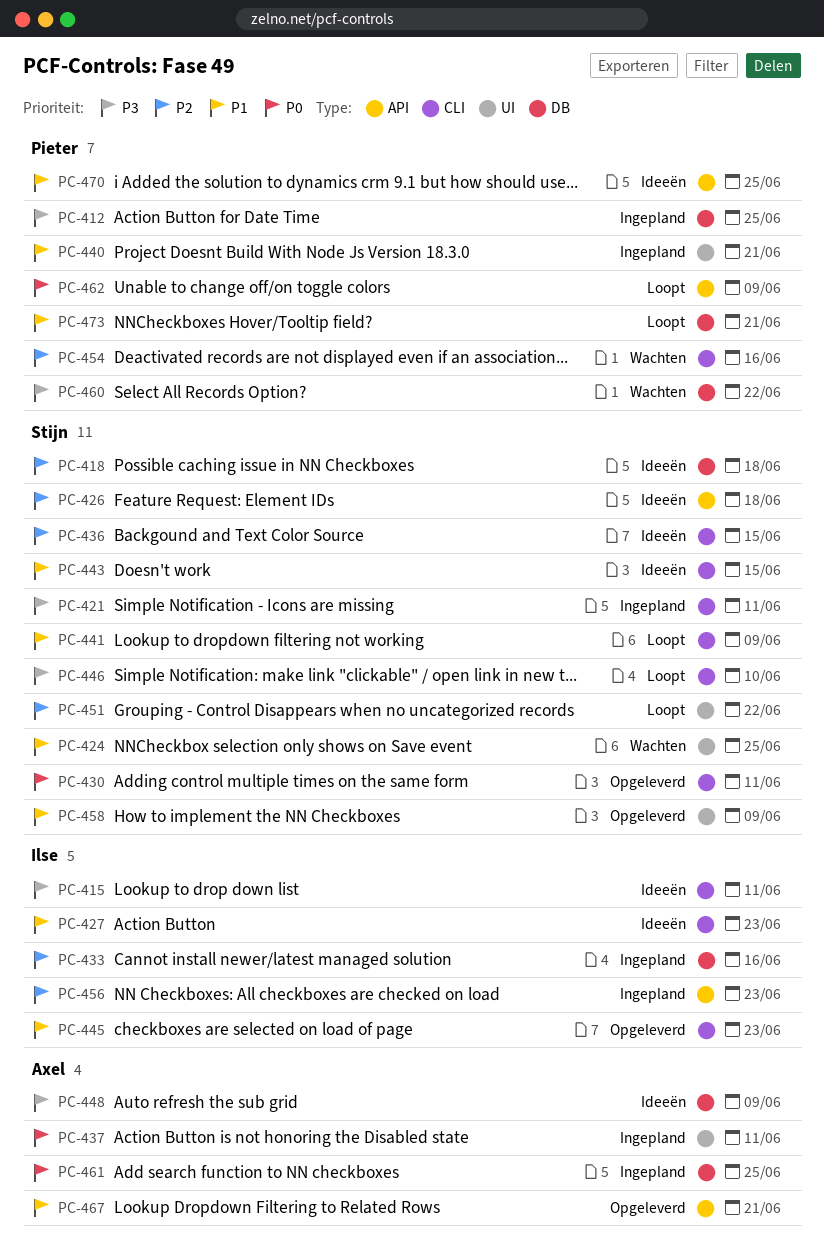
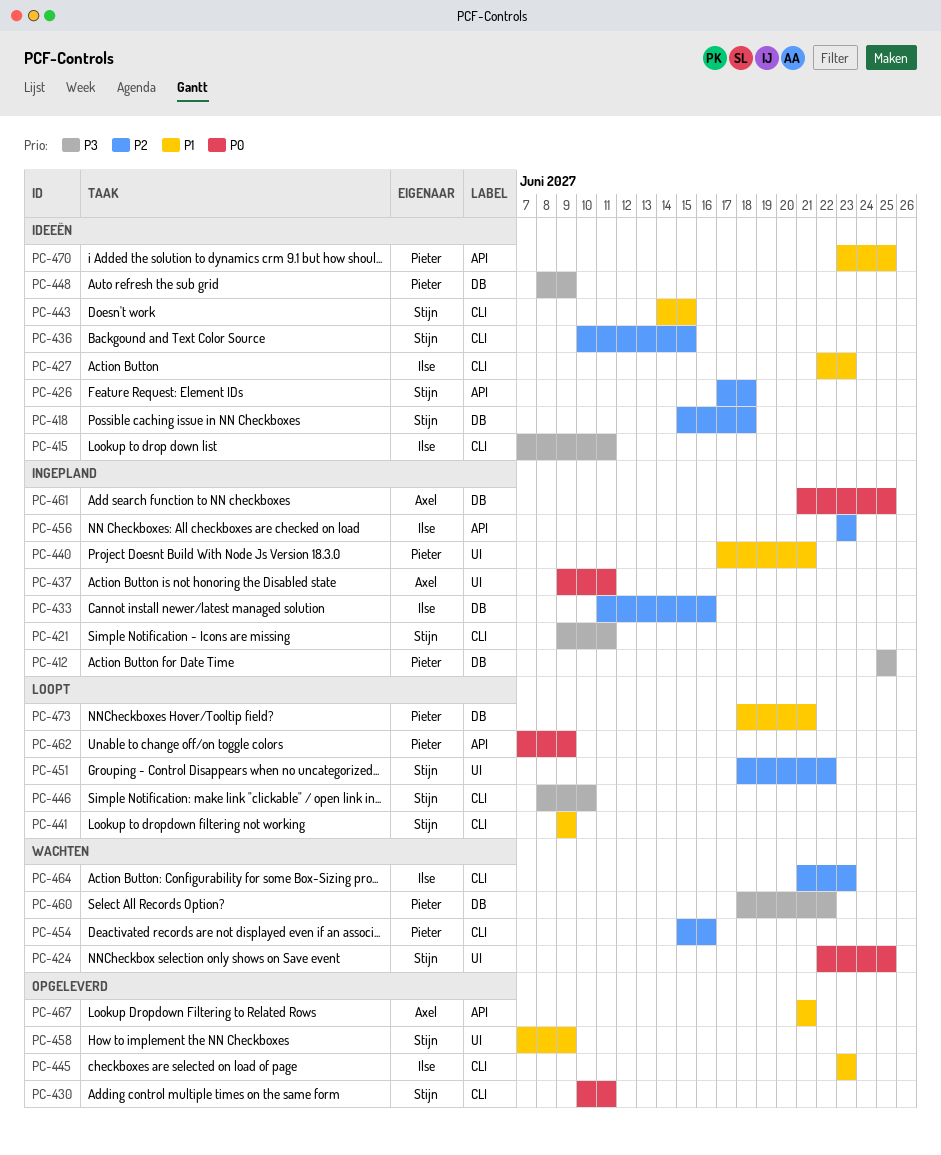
PC-424, priority: P1 -> P0
PC-448, owner: Axel -> Pieter
PC-464: none -> present

